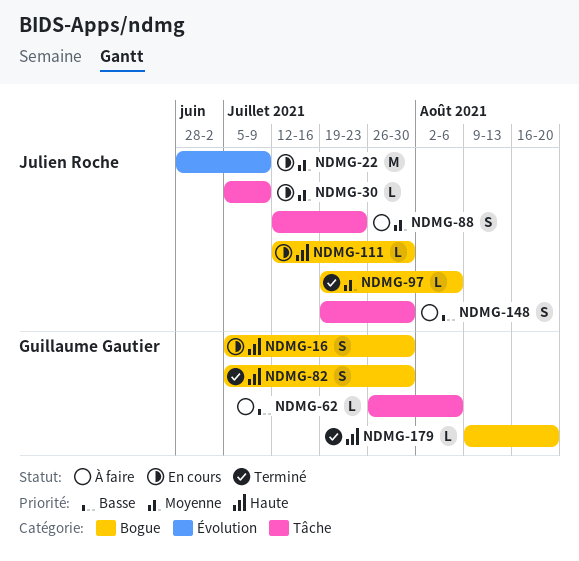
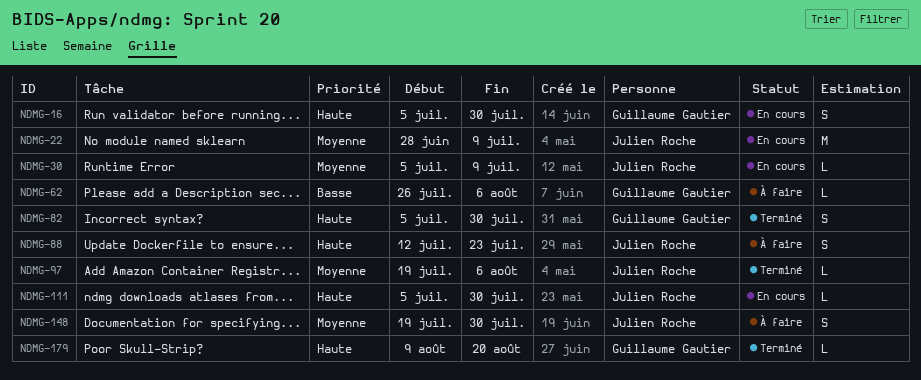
NDMG-88, priority: Moyenne -> Haute
NDMG-111, start: Jul 12 -> Jul 5
NDMG-148, priority: Basse -> Moyenne

